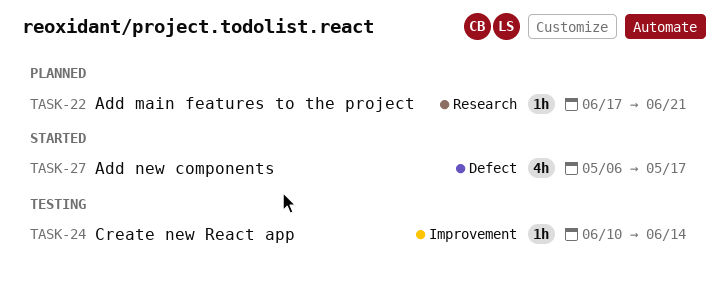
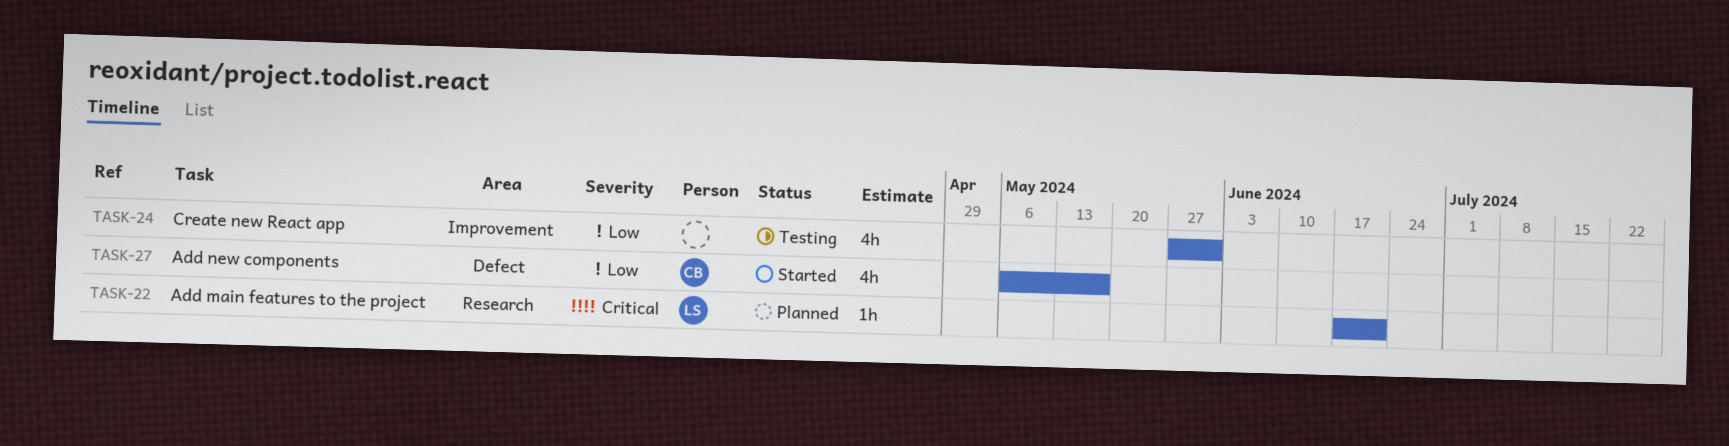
TASK-24, estimate: 1h -> 4h
TASK-24, start: Jun 10 -> May 27
TASK-24, due: Jun 14 -> May 31

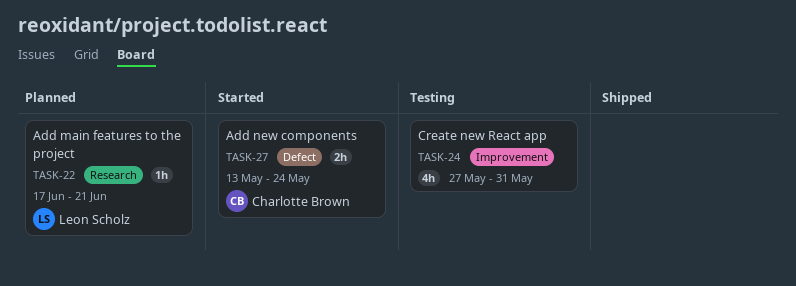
TASK-27, estimate: 4h -> 2h
TASK-27, start: May 6 -> May 13
TASK-27, due: May 17 -> May 24

